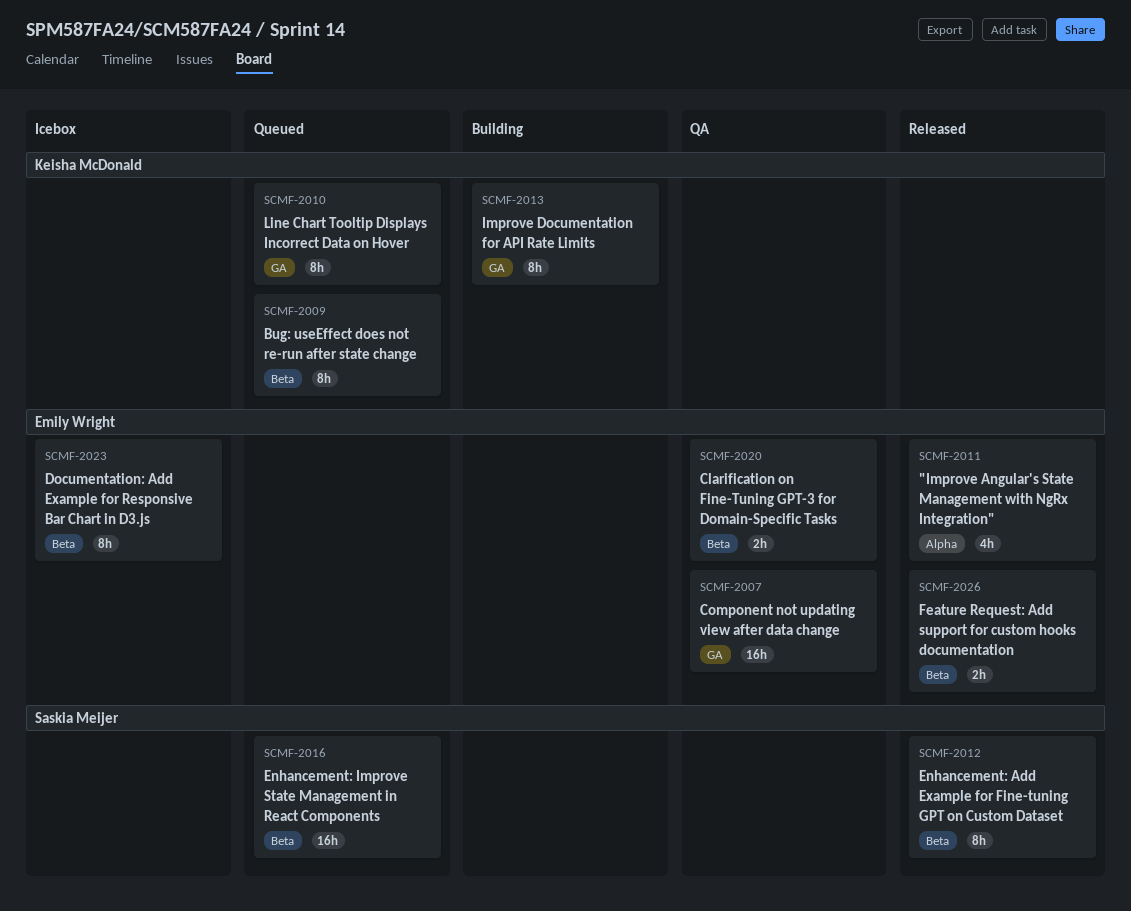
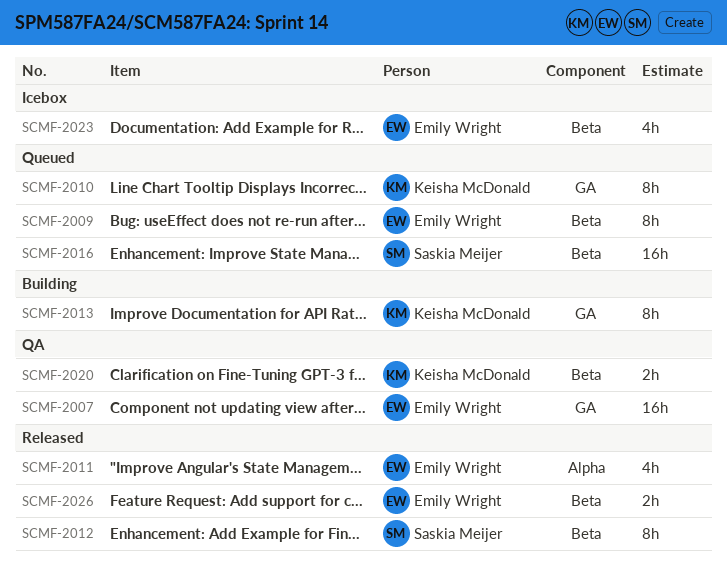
SCMF-2009, owner: Keisha McDonald -> Emily Wright
SCMF-2020, owner: Emily Wright -> Keisha McDonald
SCMF-2023, estimate: 8h -> 4h

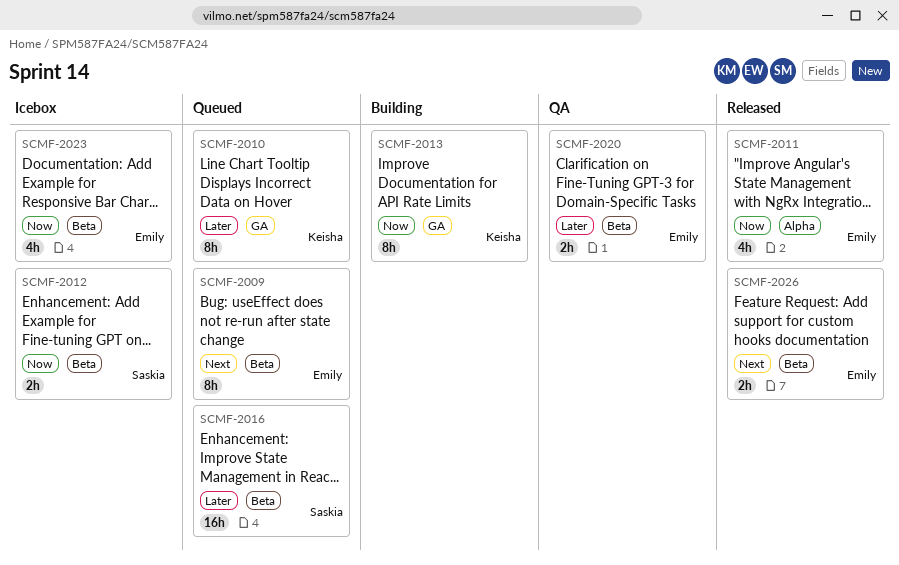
SCMF-2007: present -> none
SCMF-2012, status: Released -> Icebox
SCMF-2012, estimate: 8h -> 2h
SCMF-2020, owner: Keisha McDonald -> Emily Wright

